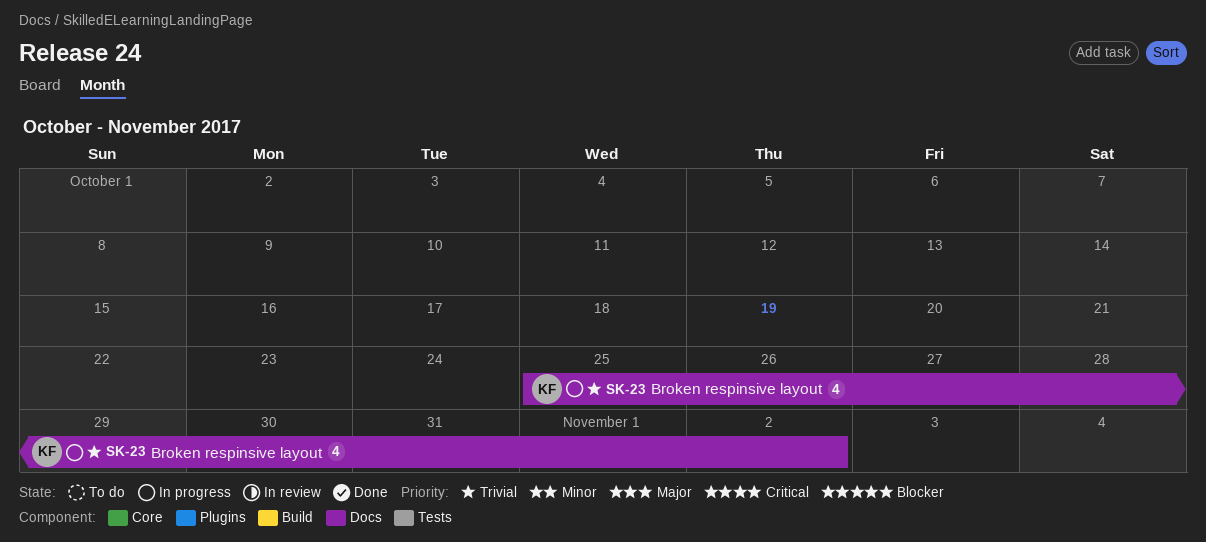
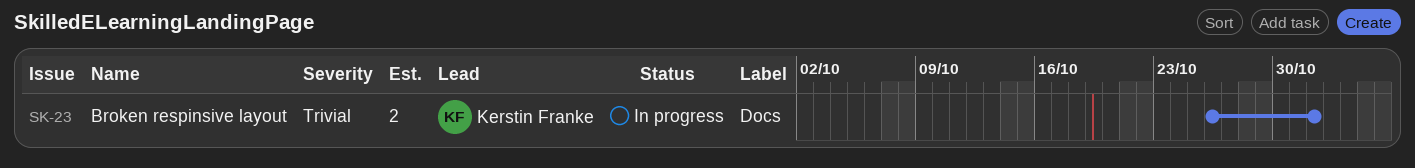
SK-23, estimate: 4 -> 2
SK-23, start: Oct 25 -> Oct 26
SK-23, due: Nov 2 -> Nov 1

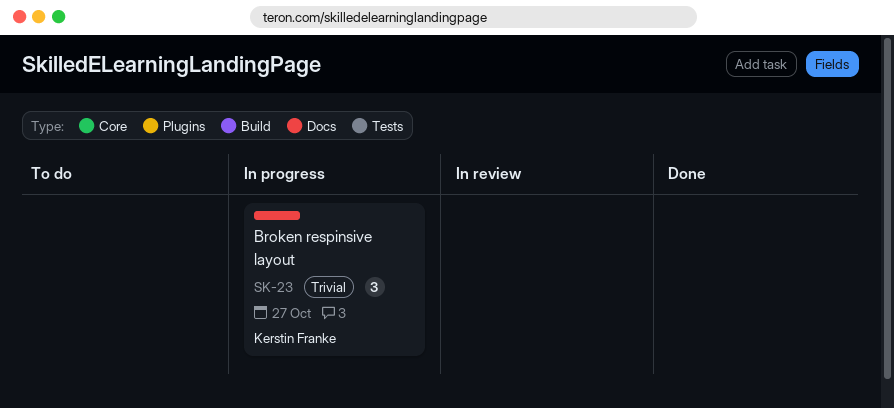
SK-23, estimate: 2 -> 3
SK-23, due: Nov 1 -> Oct 27

